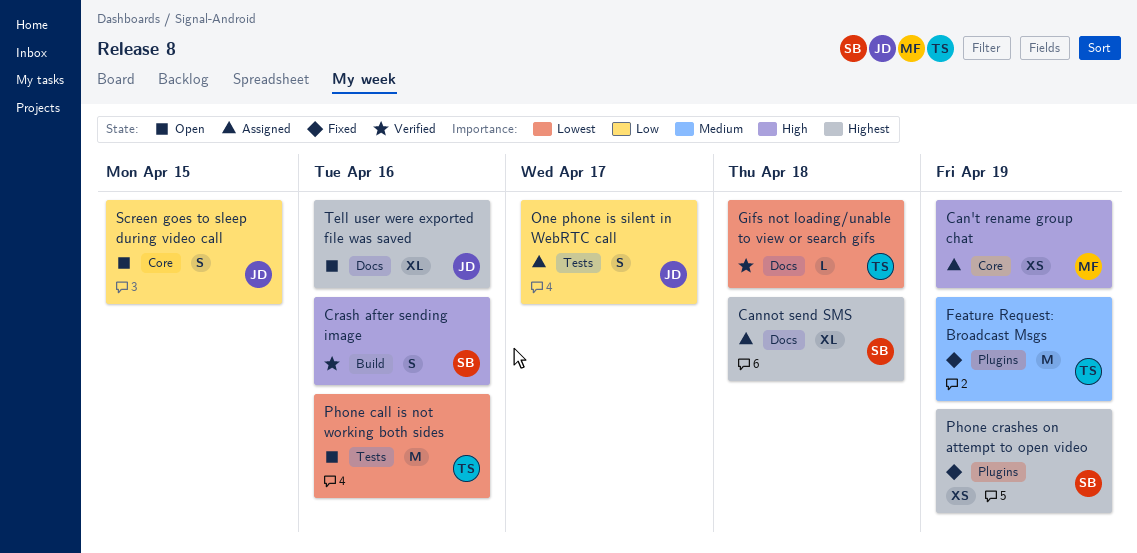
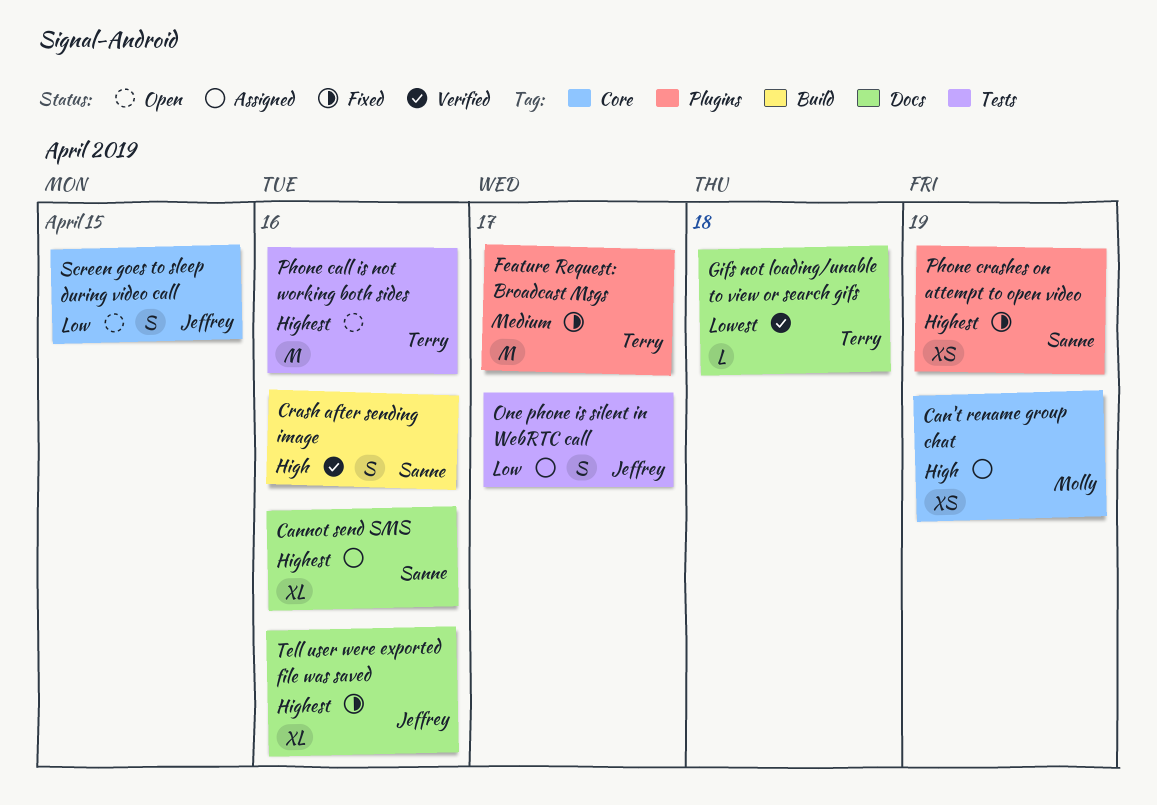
Cannot send SMS, due: Apr 18 -> Apr 16
Feature Request: Broadcast Msgs, due: Apr 19 -> Apr 17
Phone call is not working both sides, priority: Lowest -> Highest
Tell user were exported file was saved, status: Open -> Fixed

